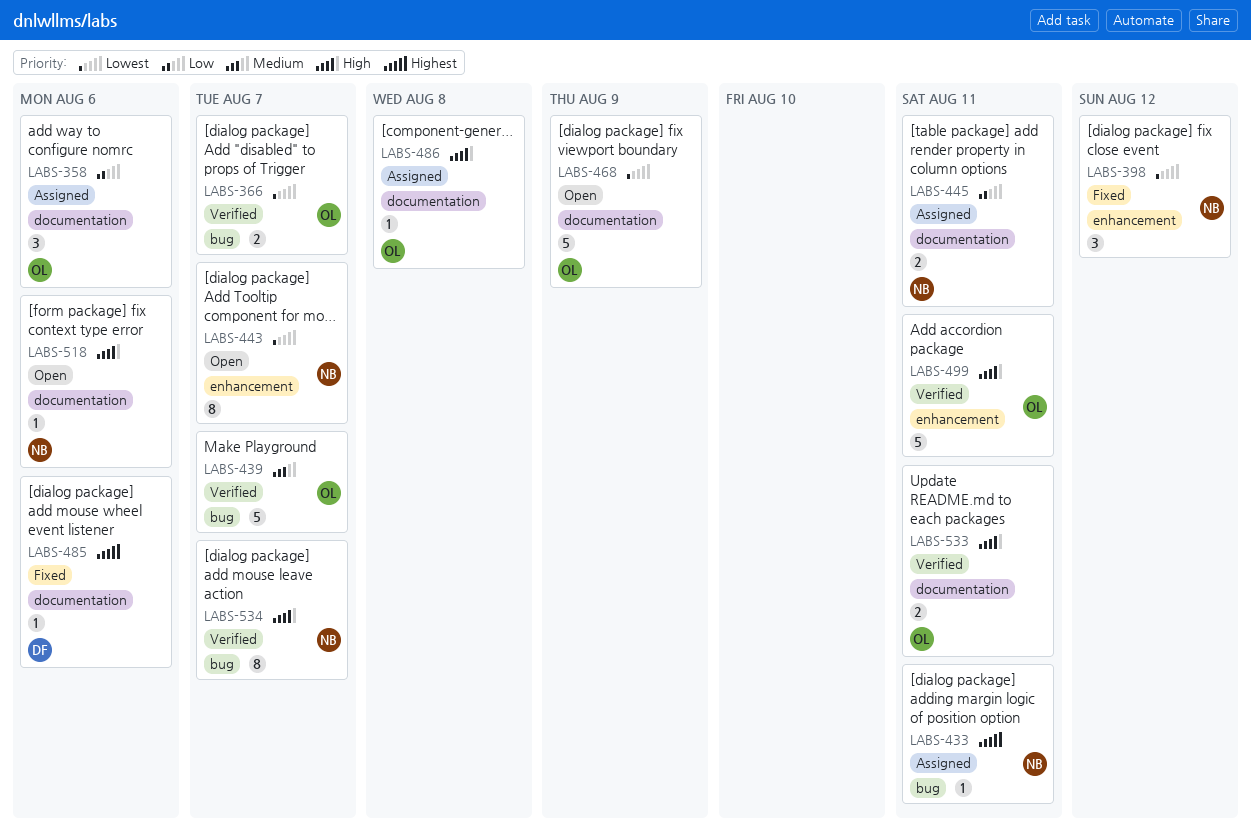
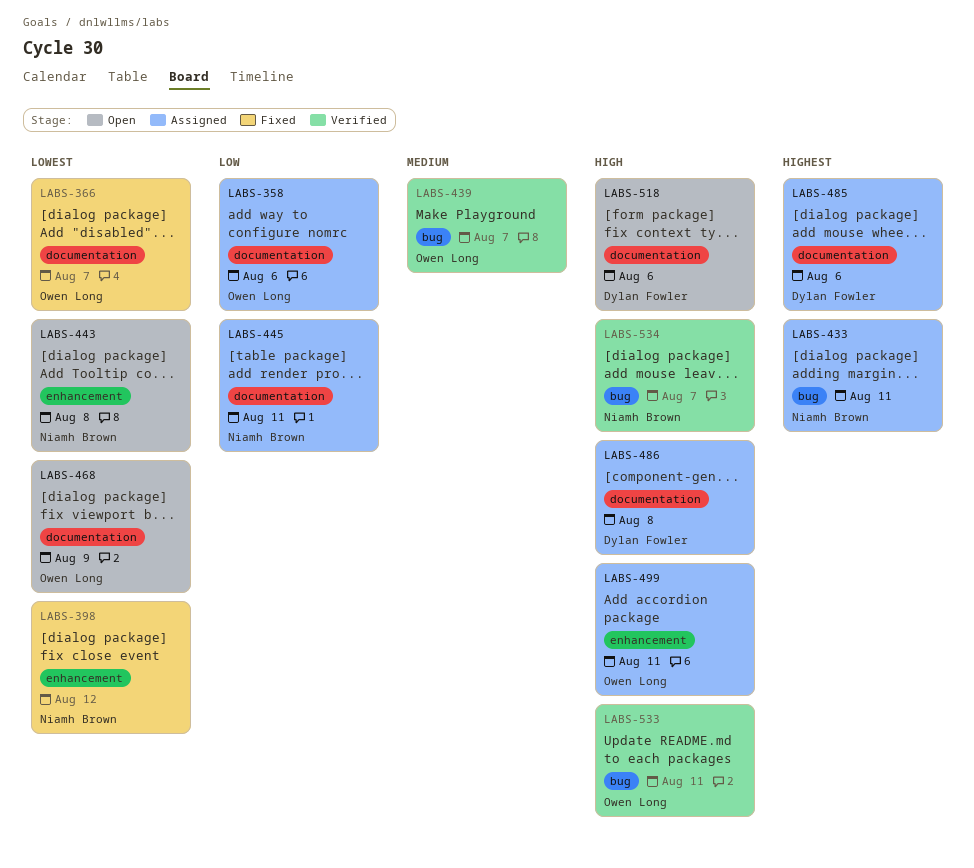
LABS-366, status: Verified -> Fixed
LABS-366, label: bug -> documentation
LABS-443, due: Aug 7 -> Aug 8
LABS-485, status: Fixed -> Assigned
LABS-486, owner: Owen Long -> Dylan Fowler
LABS-499, status: Verified -> Assigned
LABS-518, owner: Niamh Brown -> Dylan Fowler
LABS-533, label: documentation -> bug

